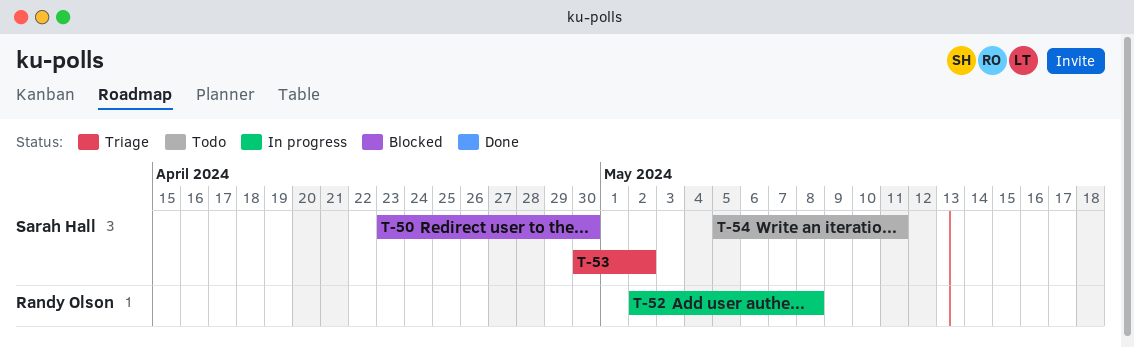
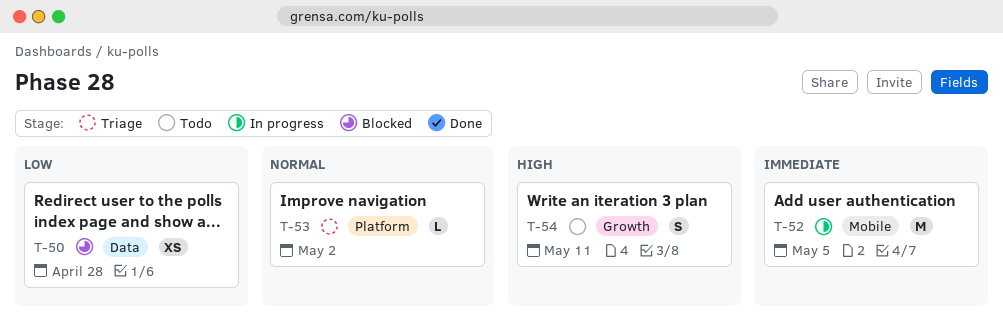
T-50, due: Apr 30 -> Apr 28
T-52, due: May 8 -> May 5

